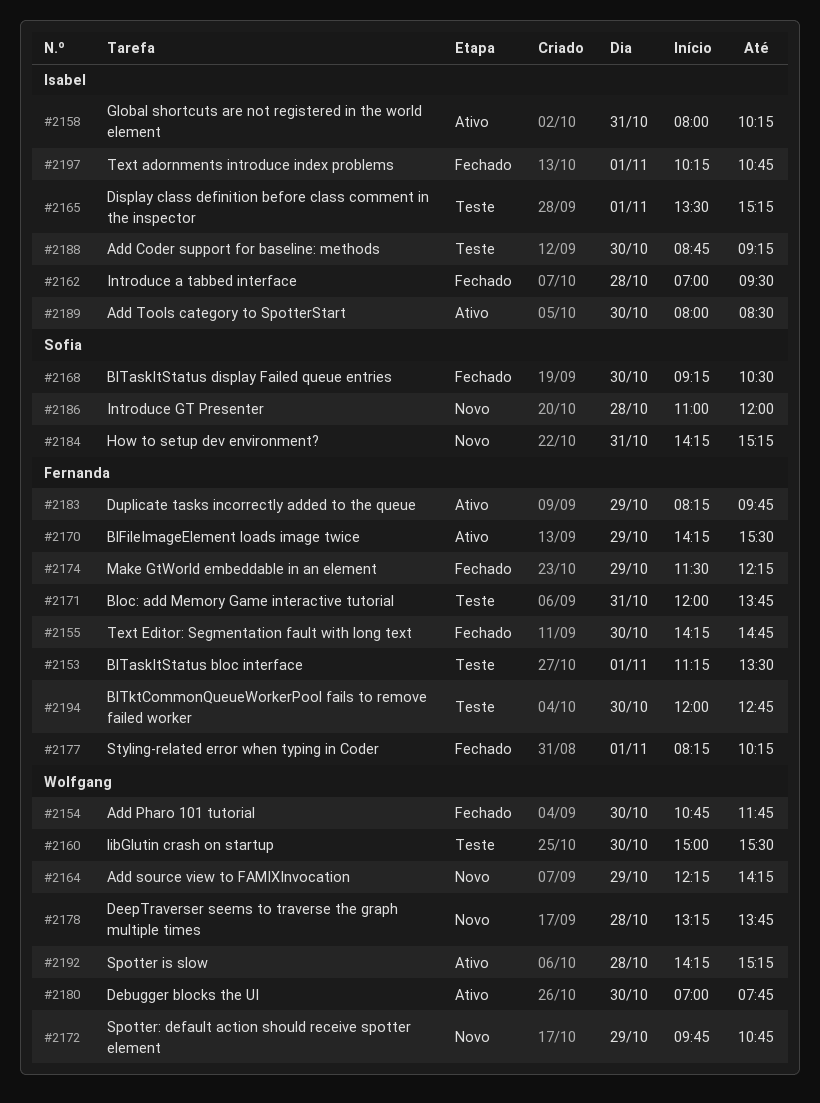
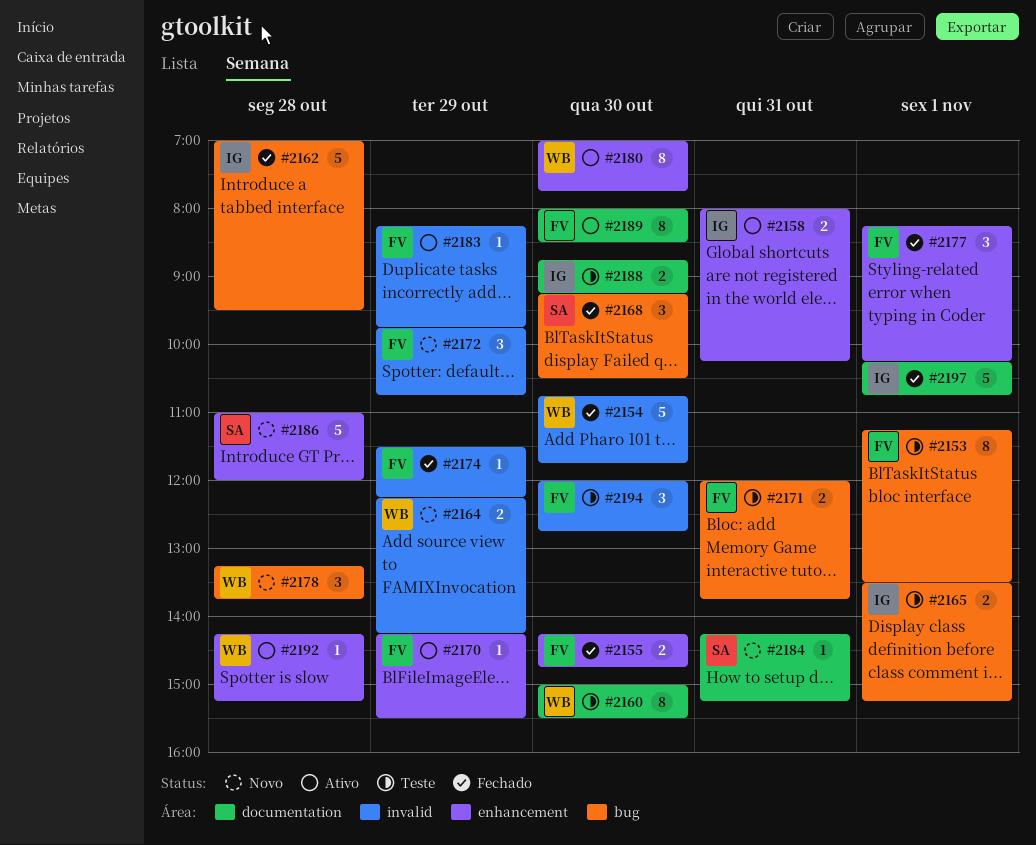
#2172, owner: Wolfgang -> Fernanda
#2189, owner: Isabel -> Fernanda

